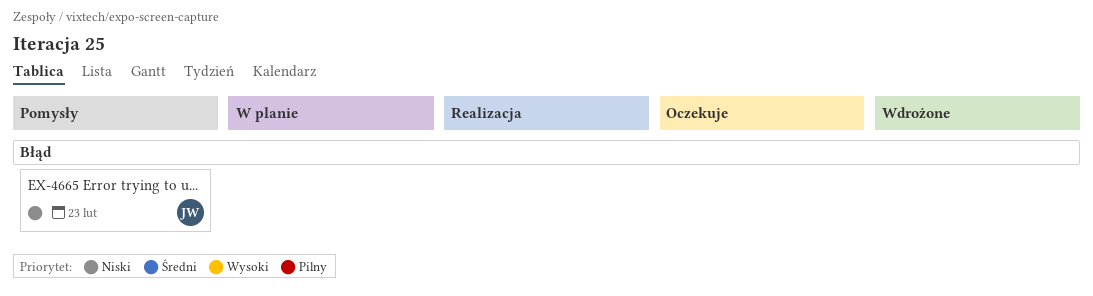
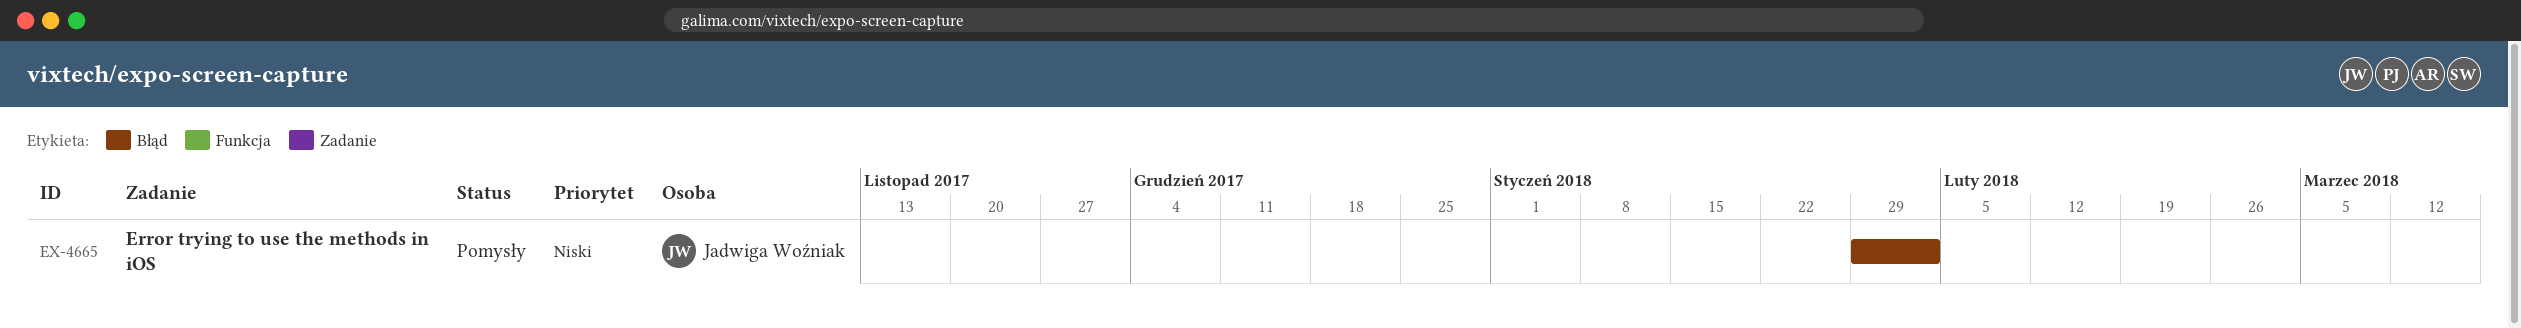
EX-4665, due: Feb 23 -> Feb 2

